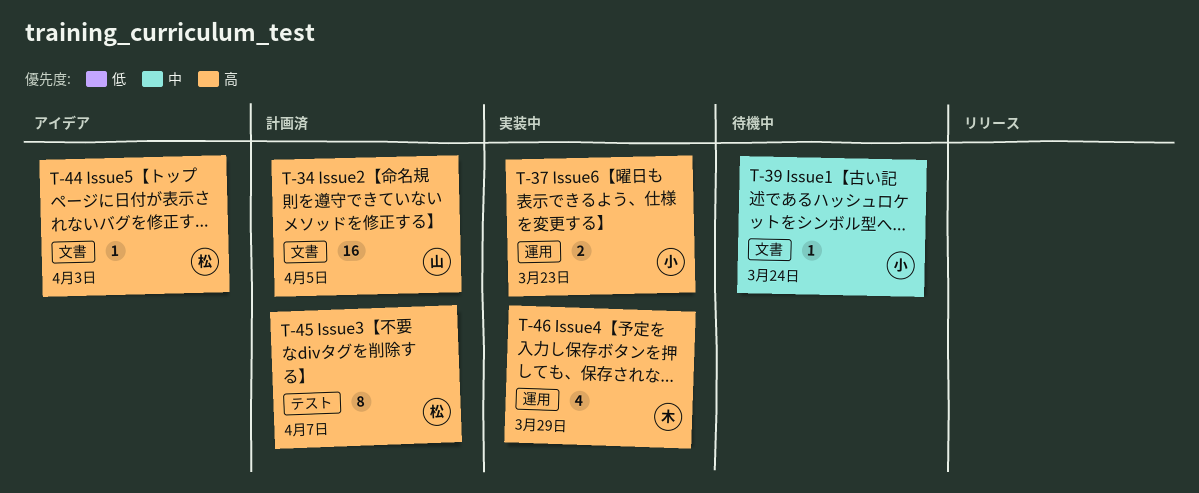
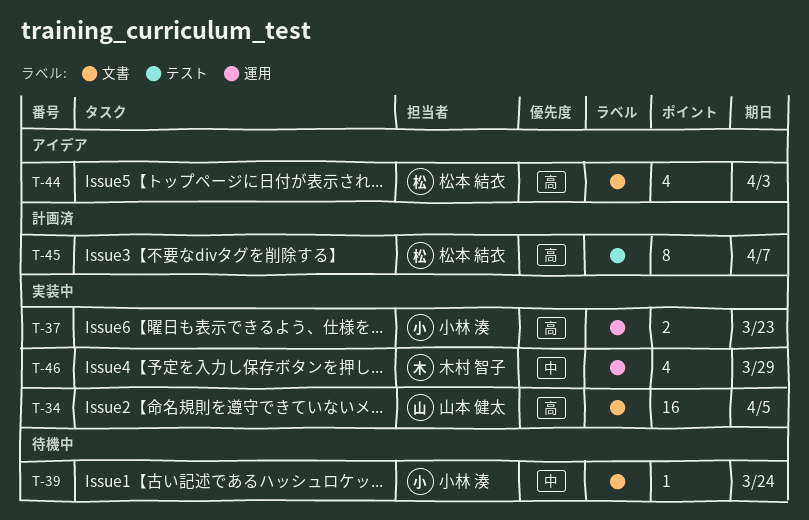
T-34, status: 計画済 -> 実装中
T-44, estimate: 1 -> 4
T-46, priority: 高 -> 中

